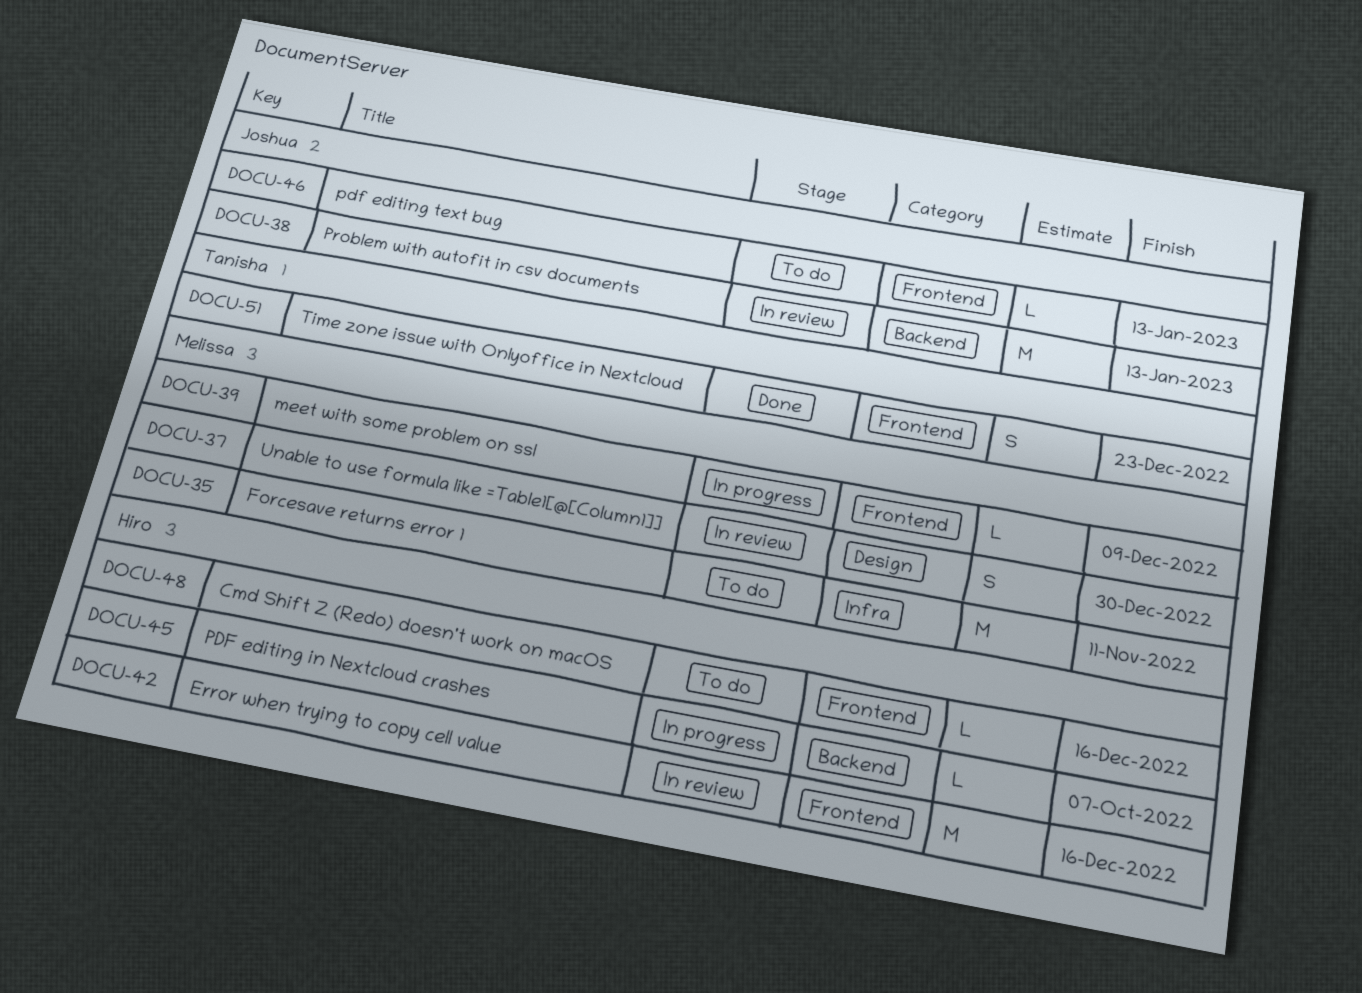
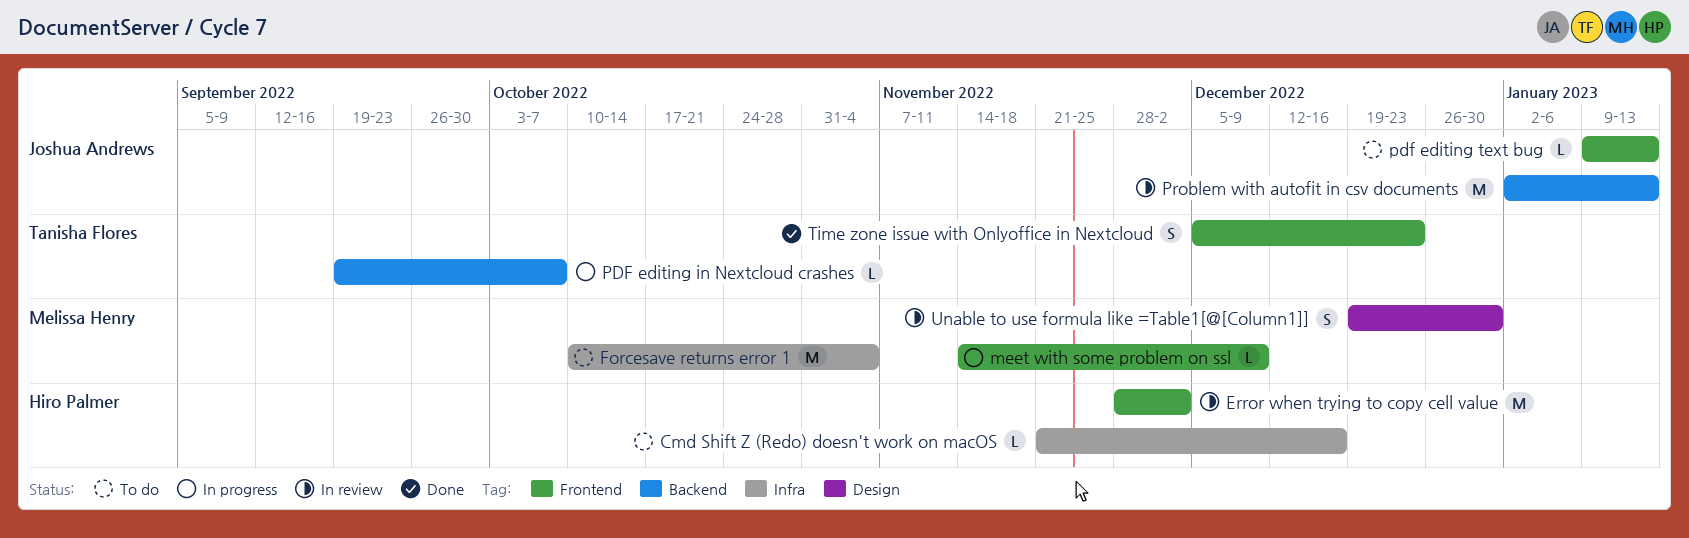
Cmd Shift Z (Redo) doesn't work on macOS, label: Frontend -> Infra
Error when trying to copy cell value, due: Dec 16 -> Dec 2
Forcesave returns error 1, due: Nov 11 -> Nov 4
PDF editing in Nextcloud crashes, owner: Hiro Palmer -> Tanisha Flores

